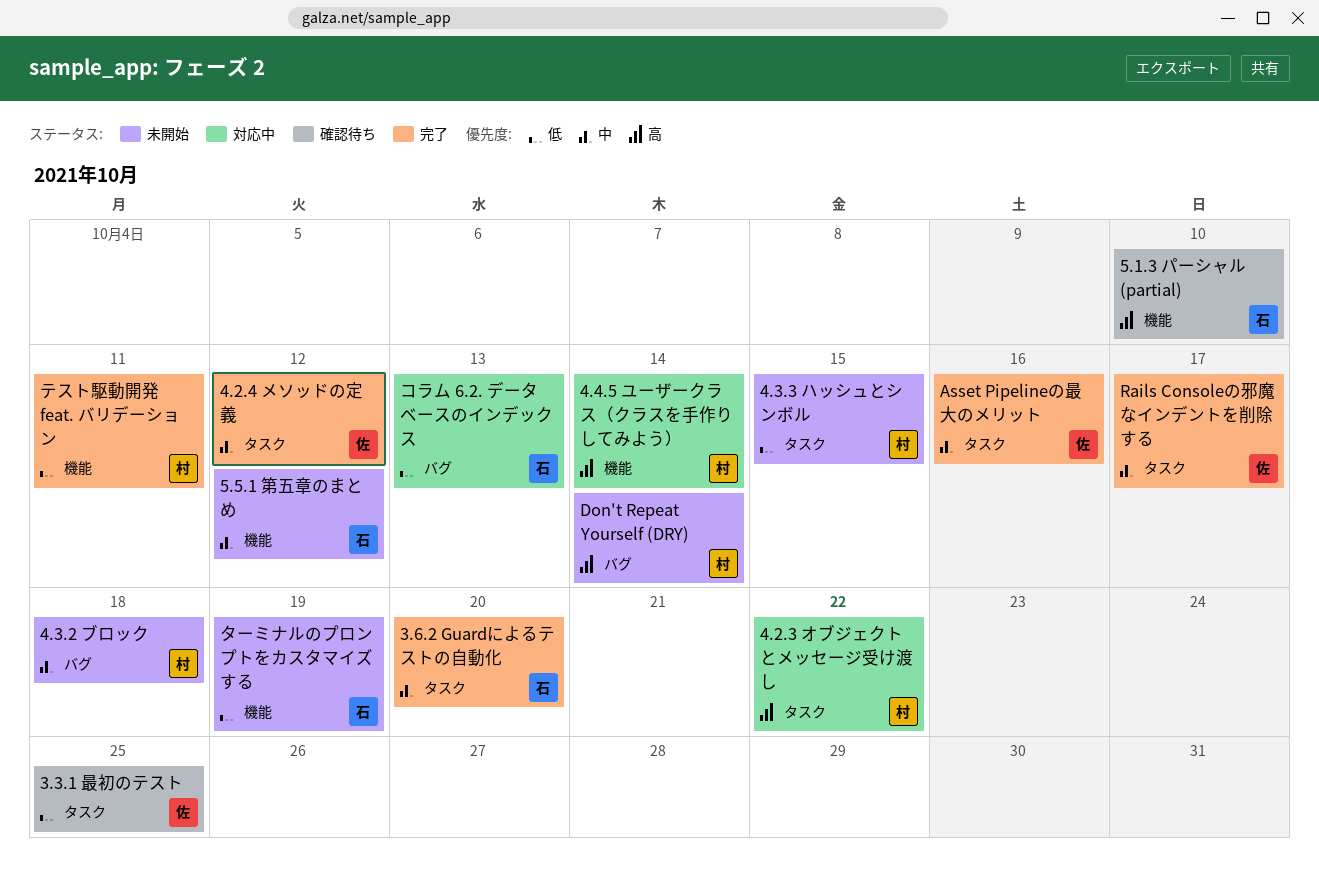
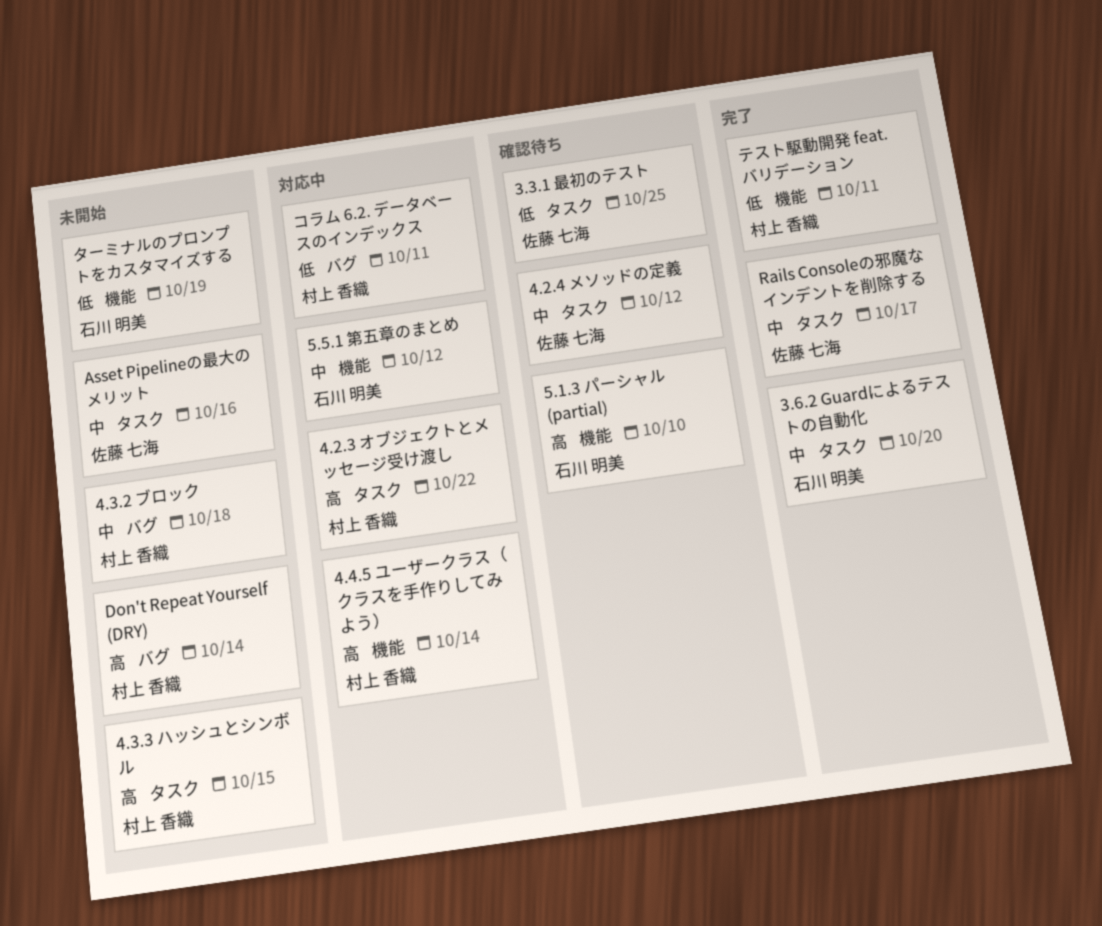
4.2.4 メソッドの定義, status: 完了 -> 確認待ち
4.3.3 ハッシュとシンボル, priority: 低 -> 高
5.5.1 第五章のまとめ, status: 未開始 -> 対応中
Asset Pipelineの最大のメリット, status: 完了 -> 未開始
コラム 6.2. データベースのインデックス, owner: 石川 明美 -> 村上 香織
コラム 6.2. データベースのインデックス, due: Oct 13 -> Oct 11

